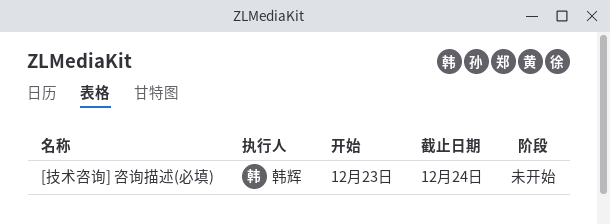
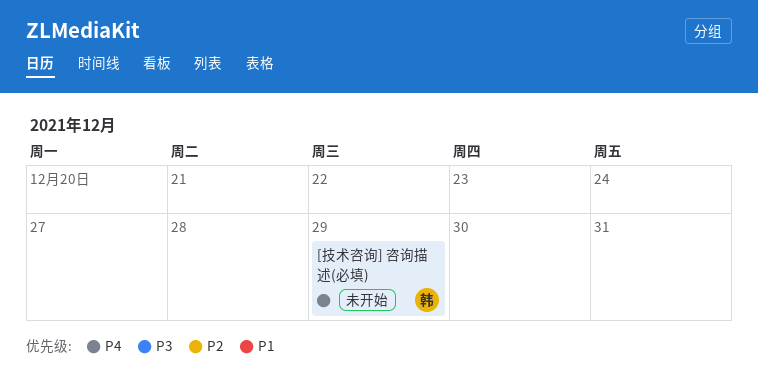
[技术咨询] 咨询描述(必填), due: Dec 24 -> Dec 29

